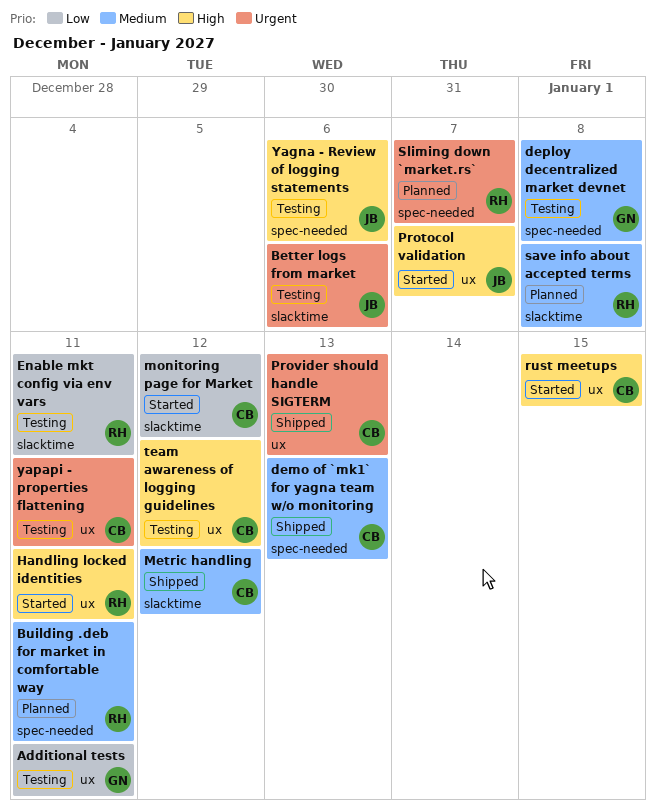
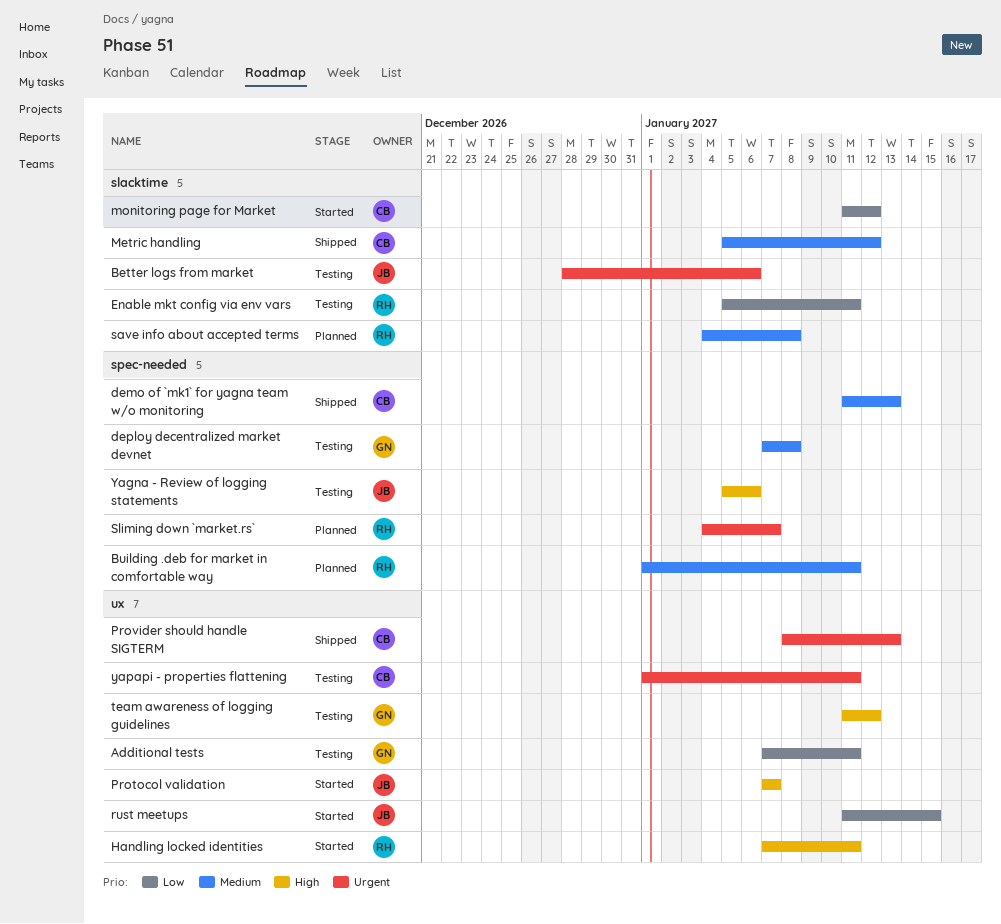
rust meetups, owner: CB -> JB
rust meetups, priority: High -> Low
team awareness of logging guidelines, owner: CB -> GN

